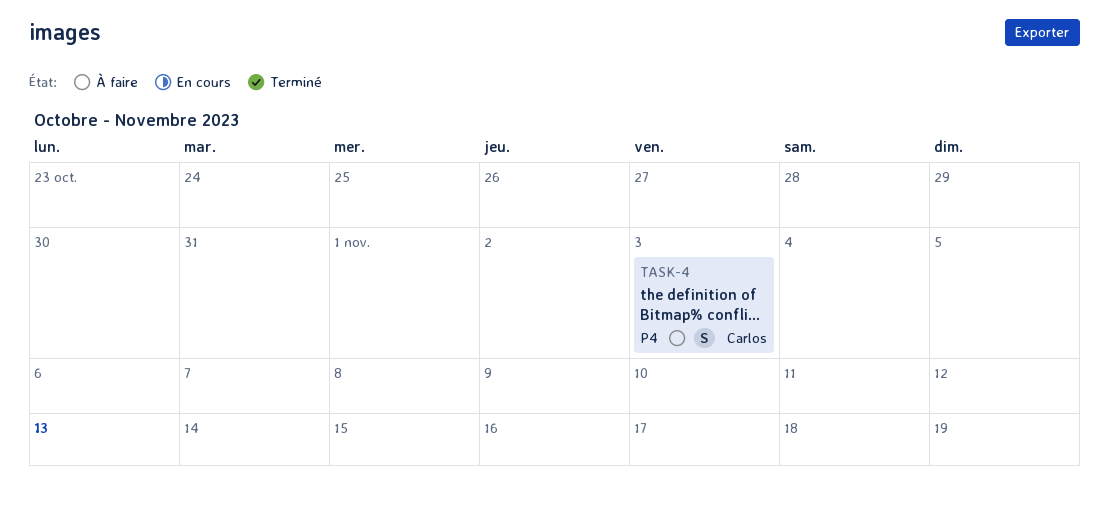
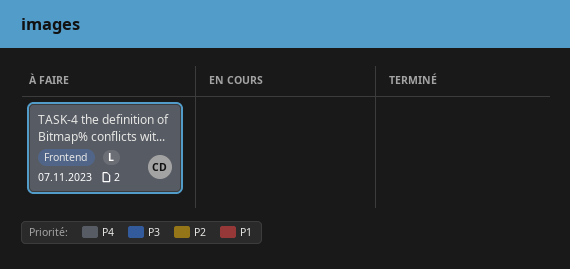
TASK-4, estimate: S -> L
TASK-4, due: Nov 3 -> Nov 7

